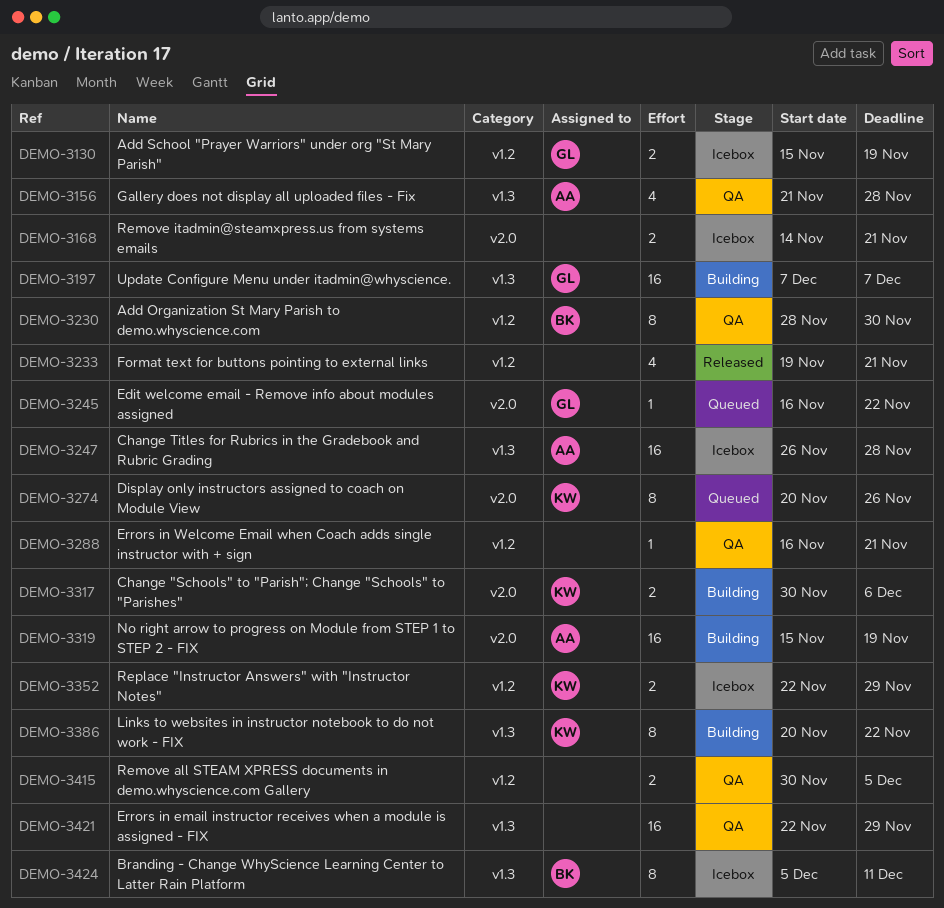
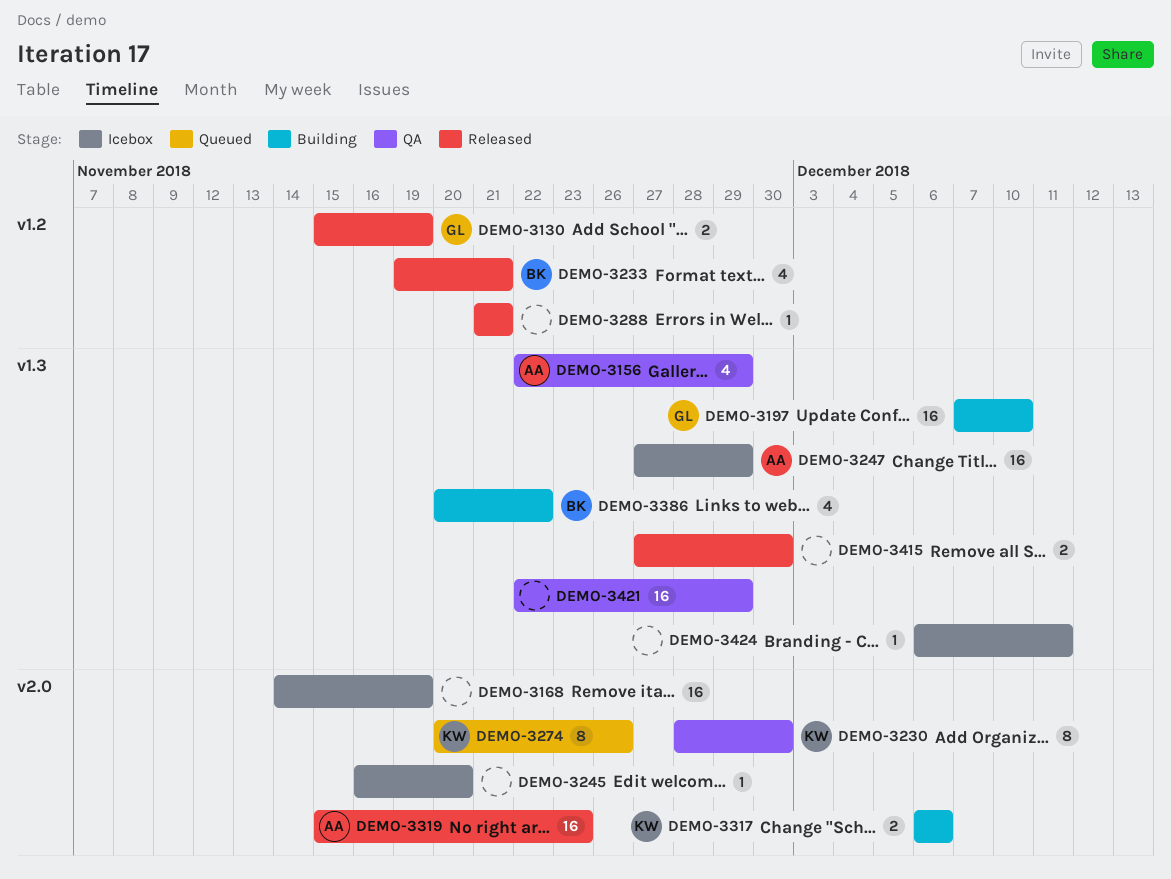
DEMO-3130, status: Icebox -> Released
DEMO-3156, start: Nov 21 -> Nov 22
DEMO-3156, due: Nov 28 -> Nov 29
DEMO-3168, estimate: 2 -> 16
DEMO-3168, due: Nov 21 -> Nov 19
DEMO-3197, due: Dec 7 -> Dec 10
DEMO-3230, owner: BK -> KW
DEMO-3230, label: v1.2 -> v2.0
DEMO-3233, owner: none -> BK
DEMO-3245, status: Queued -> Icebox
DEMO-3245, owner: GL -> none
DEMO-3245, due: Nov 22 -> Nov 20
DEMO-3247, start: Nov 26 -> Nov 27
DEMO-3247, due: Nov 28 -> Nov 29
DEMO-3288, status: QA -> Released
DEMO-3288, start: Nov 16 -> Nov 21
DEMO-3317, start: Nov 30 -> Dec 6
DEMO-3319, status: Building -> Released
DEMO-3319, due: Nov 19 -> Nov 23
DEMO-3352: present -> none
DEMO-3386, owner: KW -> BK
DEMO-3386, estimate: 8 -> 4
DEMO-3415, status: QA -> Released
DEMO-3415, label: v1.2 -> v1.3
DEMO-3415, start: Nov 30 -> Nov 27
DEMO-3415, due: Dec 5 -> Nov 30
DEMO-3424, owner: BK -> none
DEMO-3424, estimate: 8 -> 1
DEMO-3424, start: Dec 5 -> Dec 6

